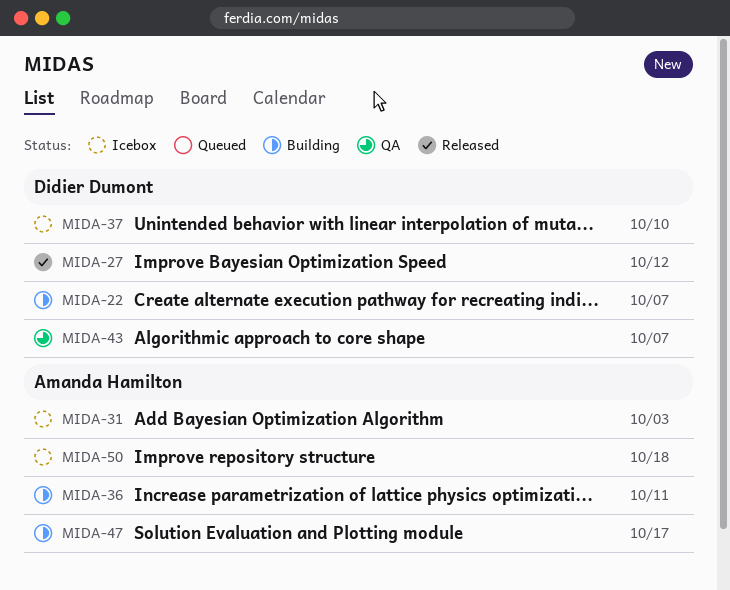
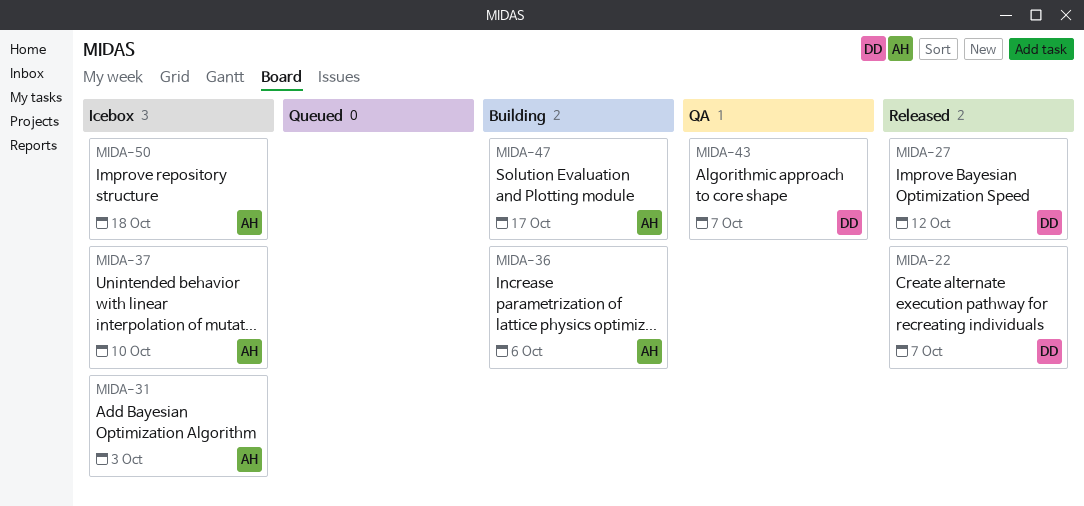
MIDA-22, status: Building -> Released
MIDA-36, due: Oct 11 -> Oct 6
MIDA-37, owner: Didier Dumont -> Amanda Hamilton

